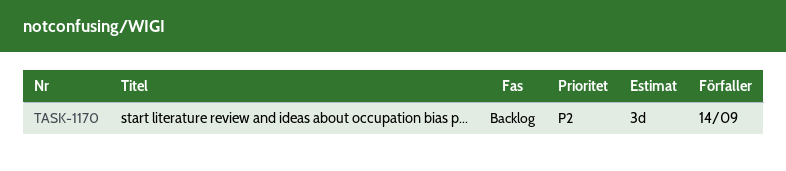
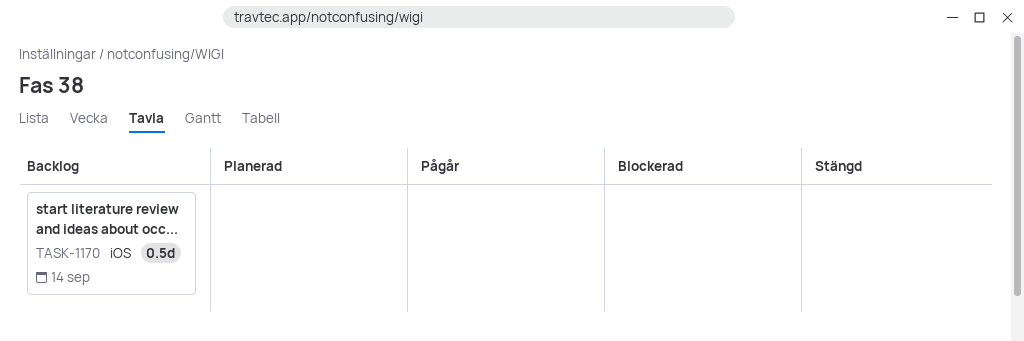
TASK-1170, estimate: 3d -> 0.5d

